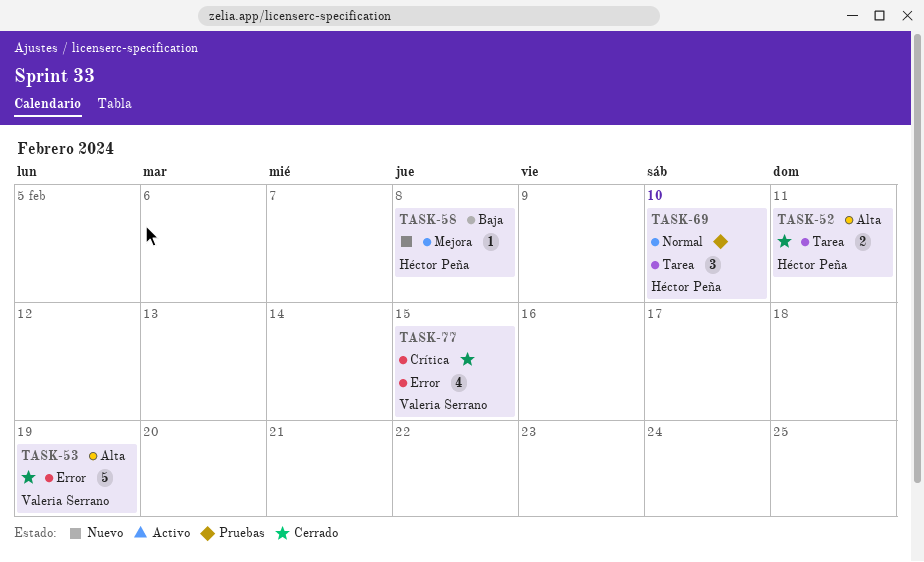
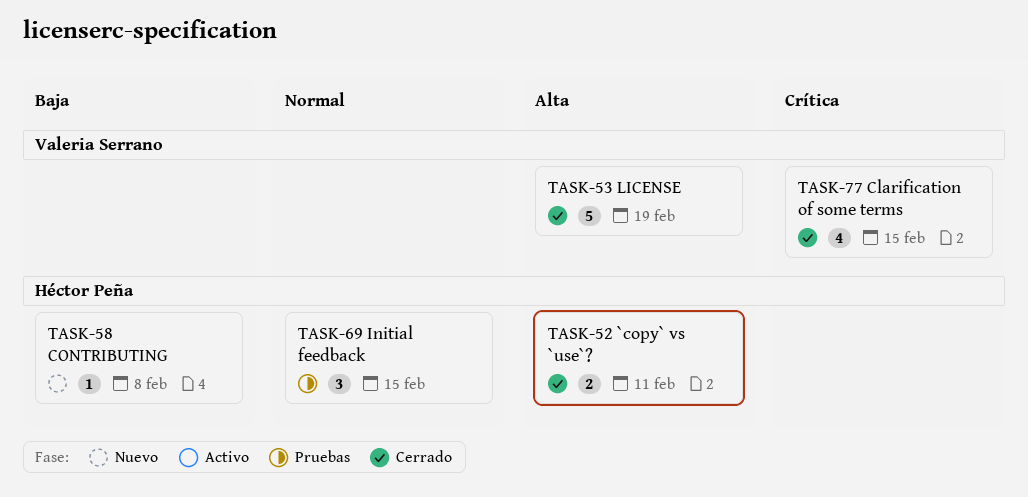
TASK-69, due: Feb 10 -> Feb 15

